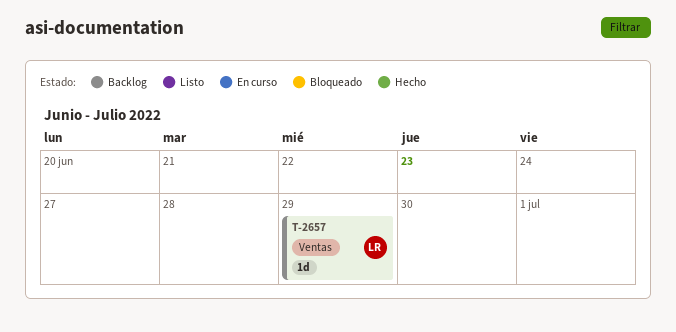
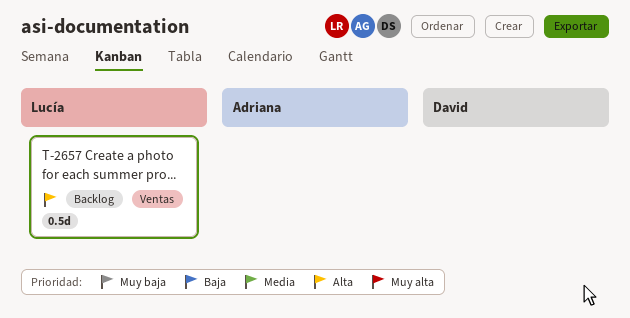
T-2657, estimate: 1d -> 0.5d

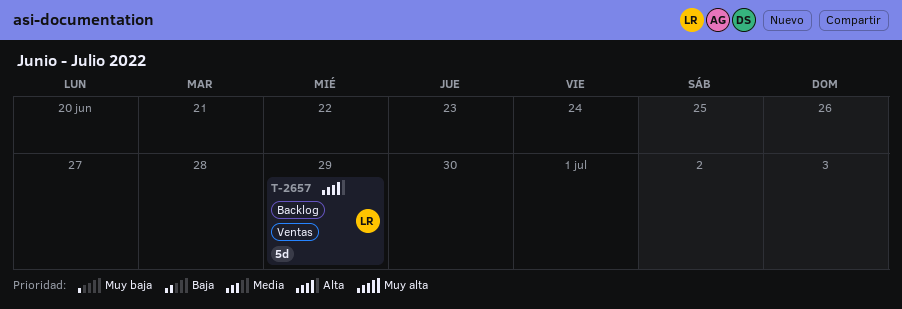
T-2657, estimate: 0.5d -> 5d

